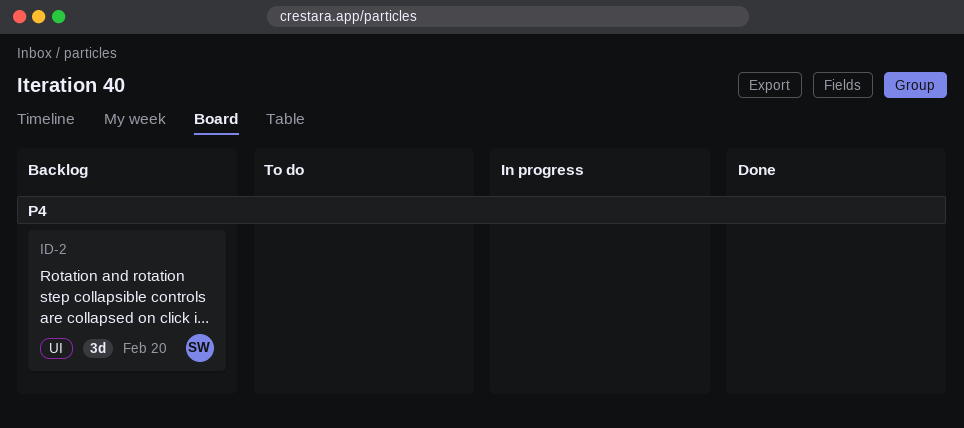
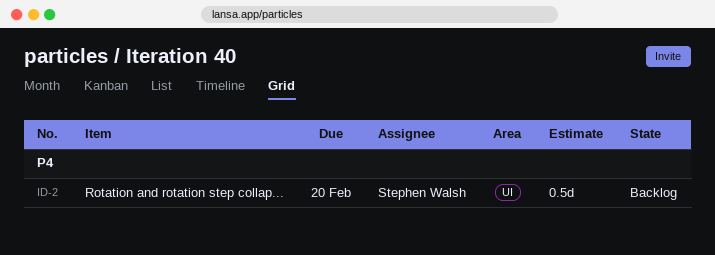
ID-2, estimate: 3d -> 0.5d

